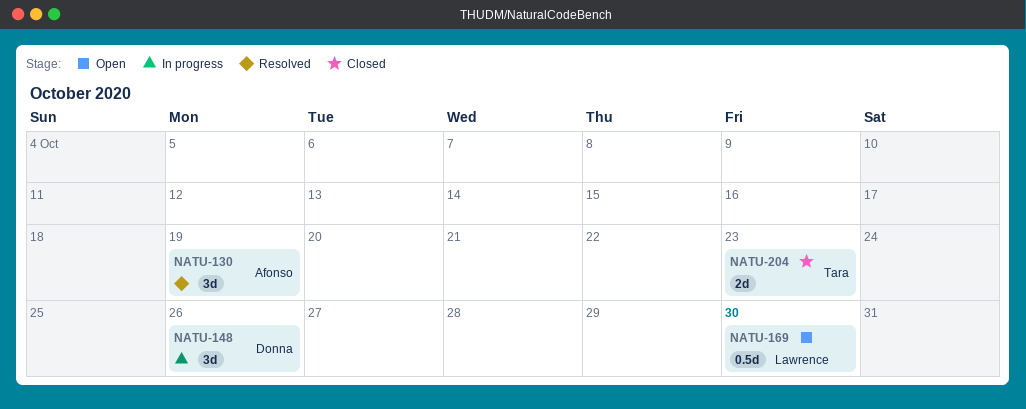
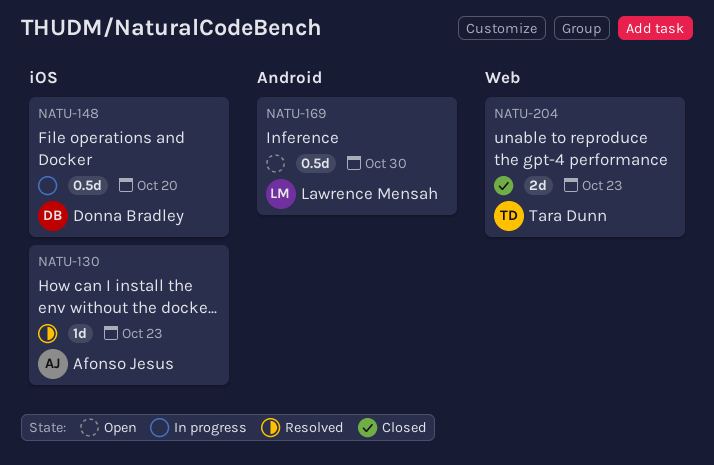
NATU-130, estimate: 3d -> 1d
NATU-130, due: Oct 19 -> Oct 23
NATU-148, estimate: 3d -> 0.5d
NATU-148, due: Oct 26 -> Oct 20

